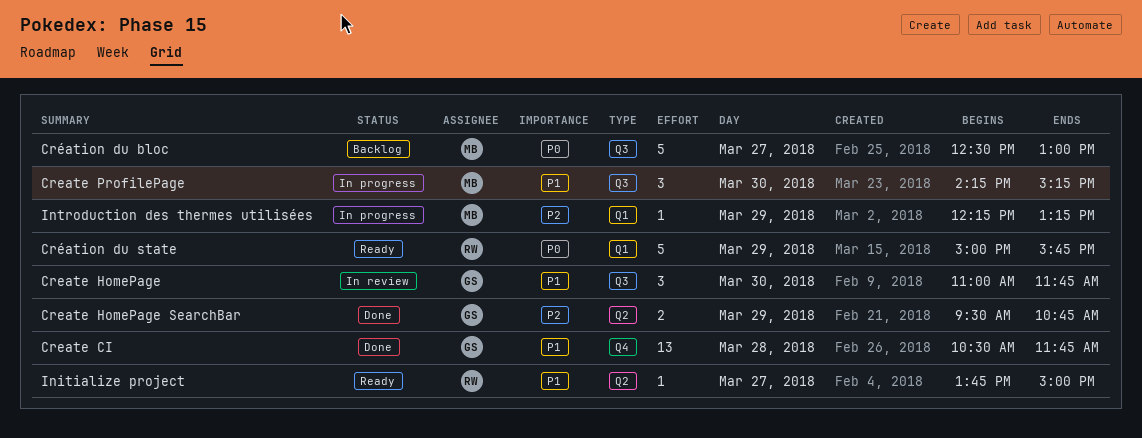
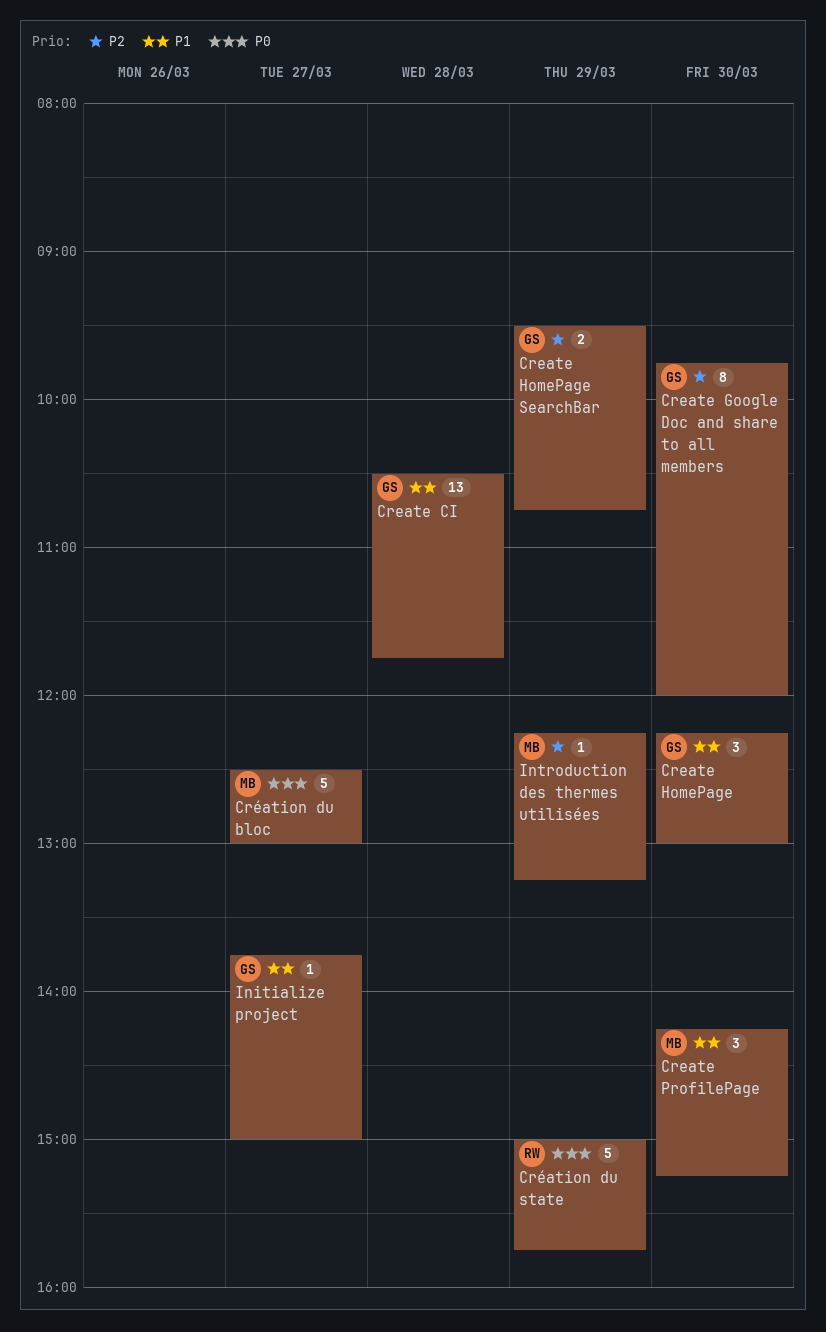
Create Google Doc and share to all members: none -> present
Create HomePage, begins: 11:00 -> 12:15
Create HomePage, ends: 11:45 -> 13:00
Initialize project, owner: RW -> GS

